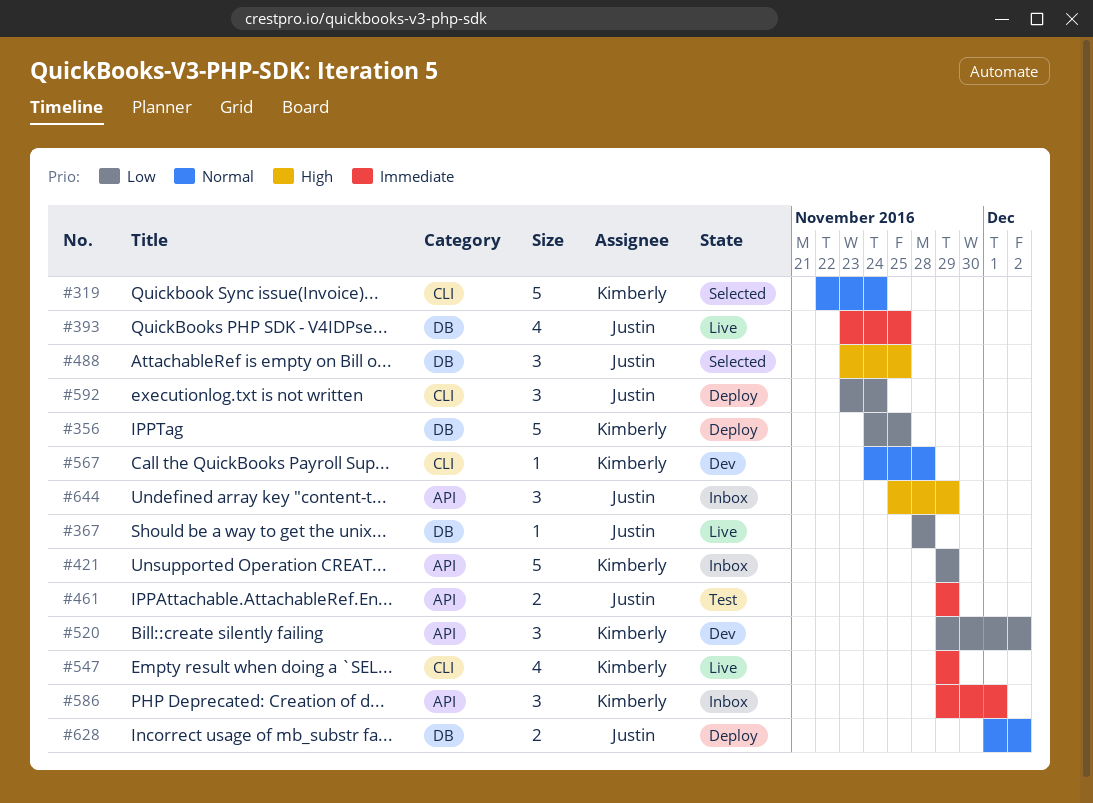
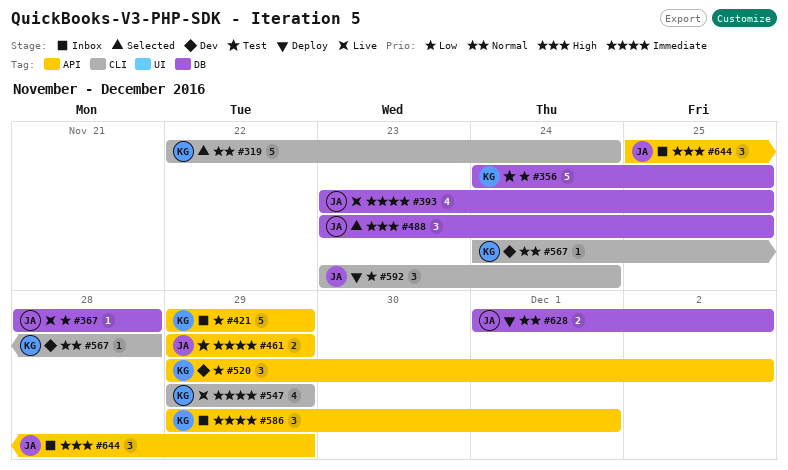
#356, status: Deploy -> Test

